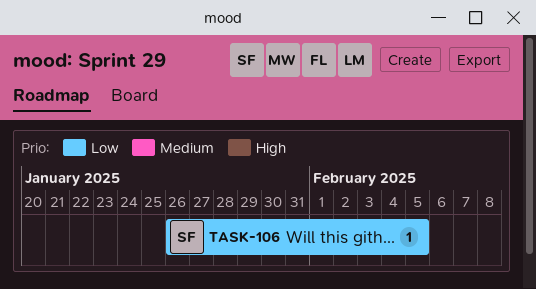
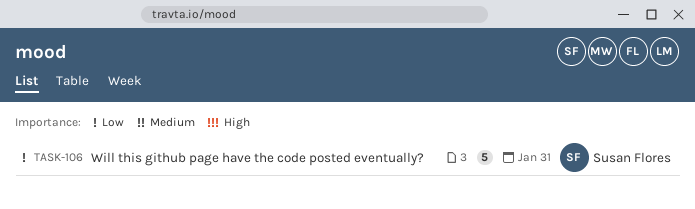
TASK-106, estimate: 1 -> 5
TASK-106, due: Feb 5 -> Jan 31

